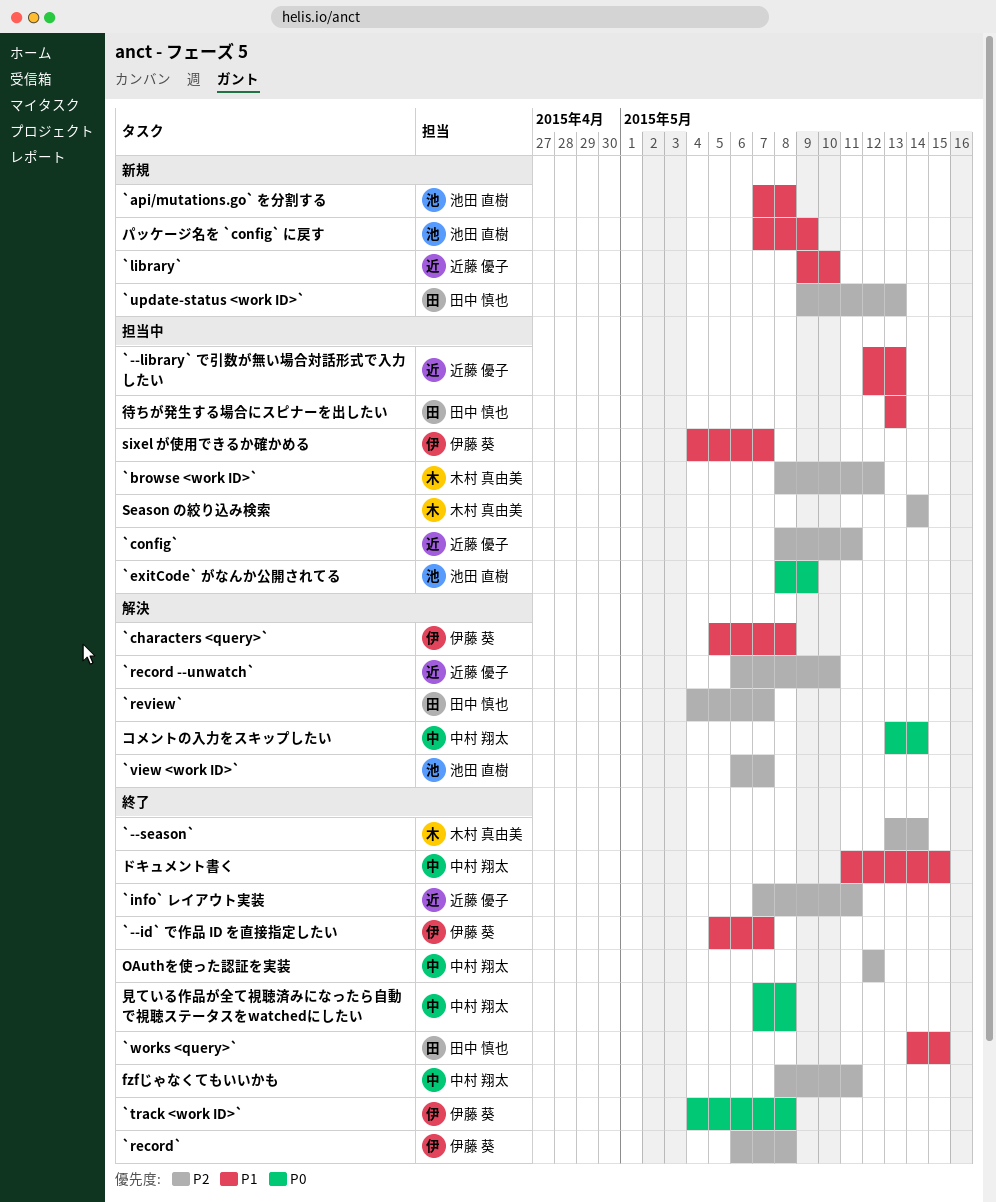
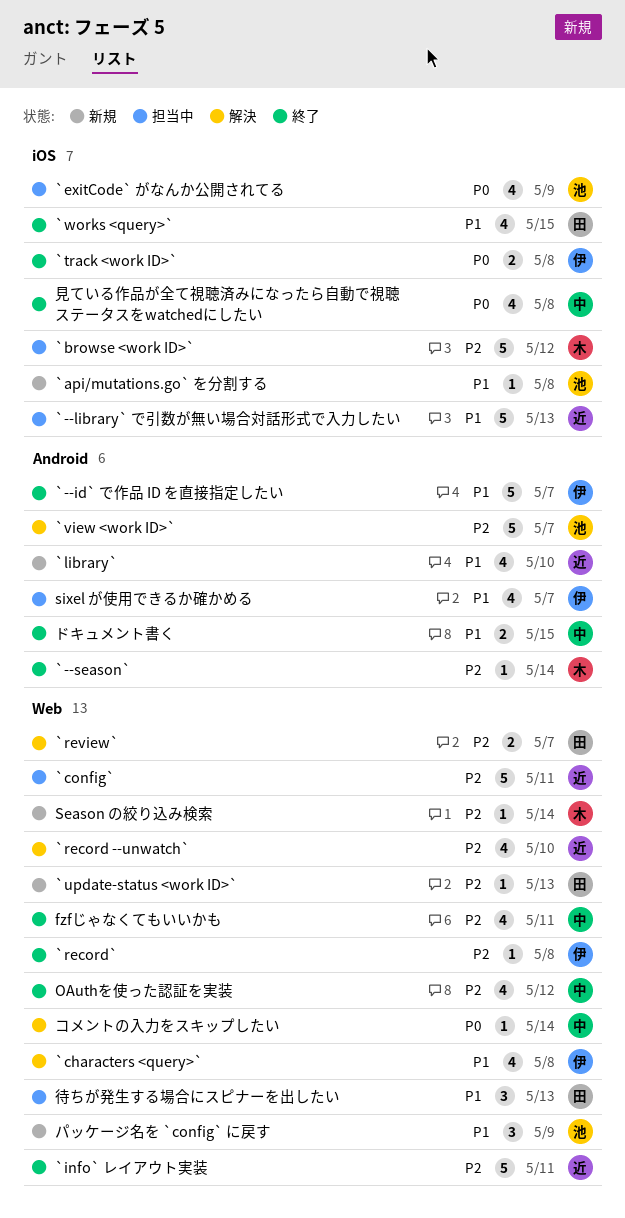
Season の絞り込み検索, status: 担当中 -> 新規

